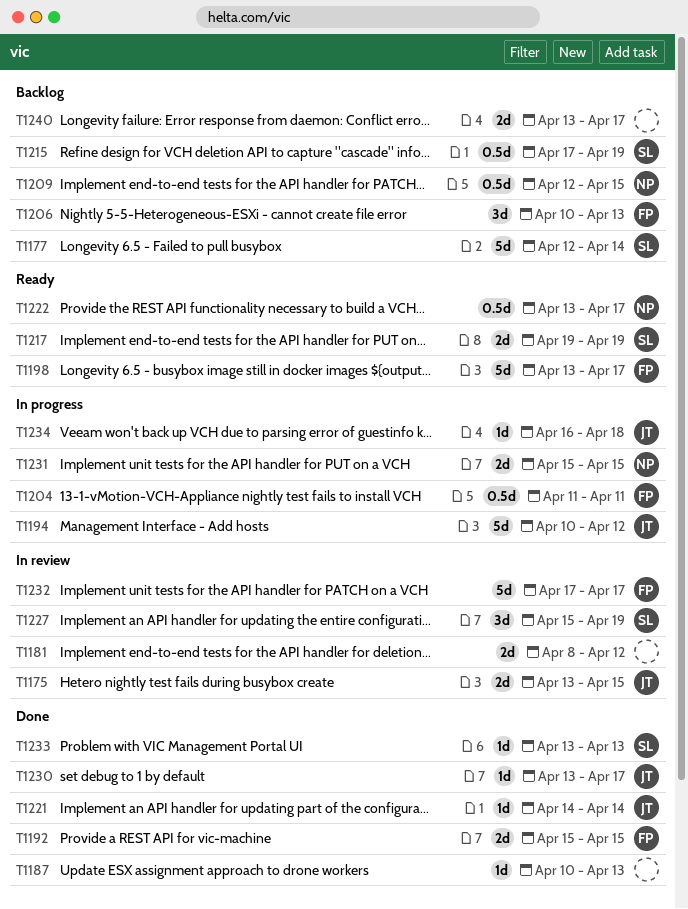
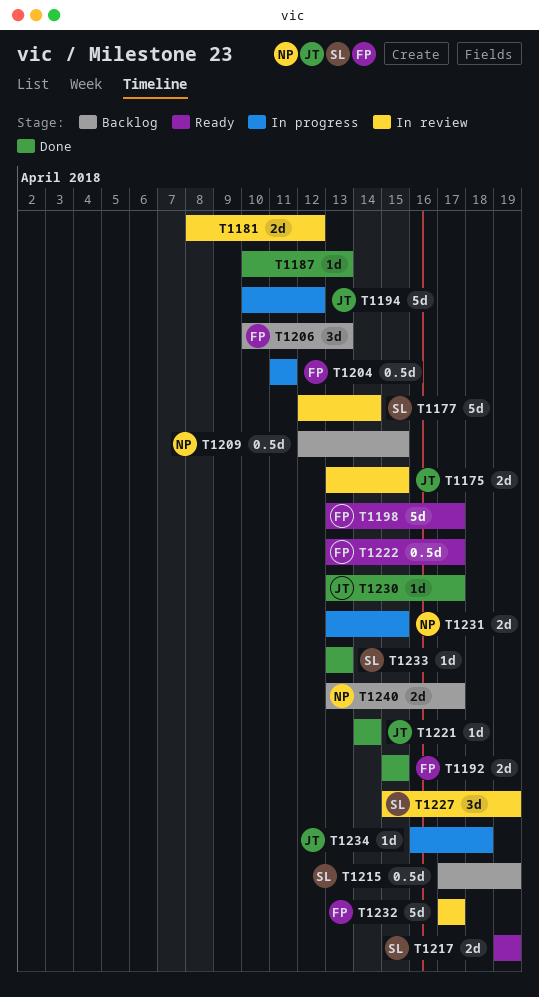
T1177, status: Backlog -> In review
T1222, owner: NP -> FP
T1231, start: Apr 15 -> Apr 13
T1240, owner: none -> NP

